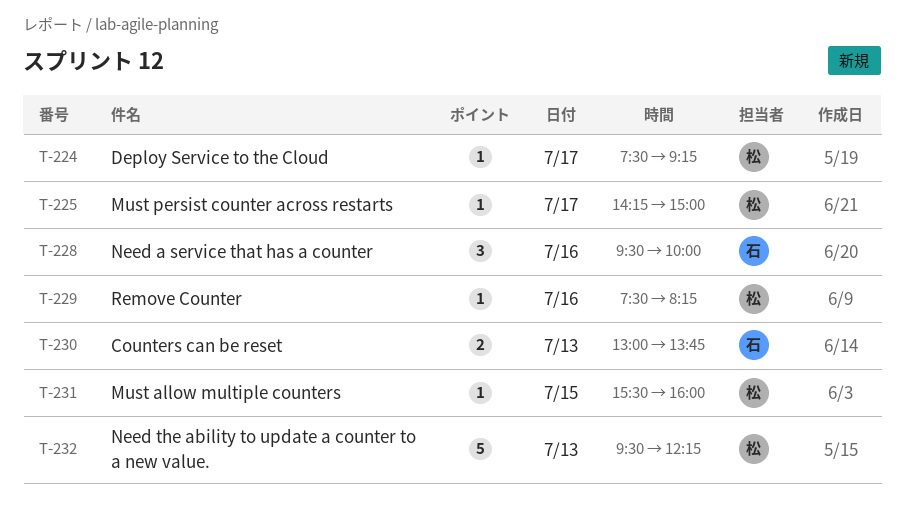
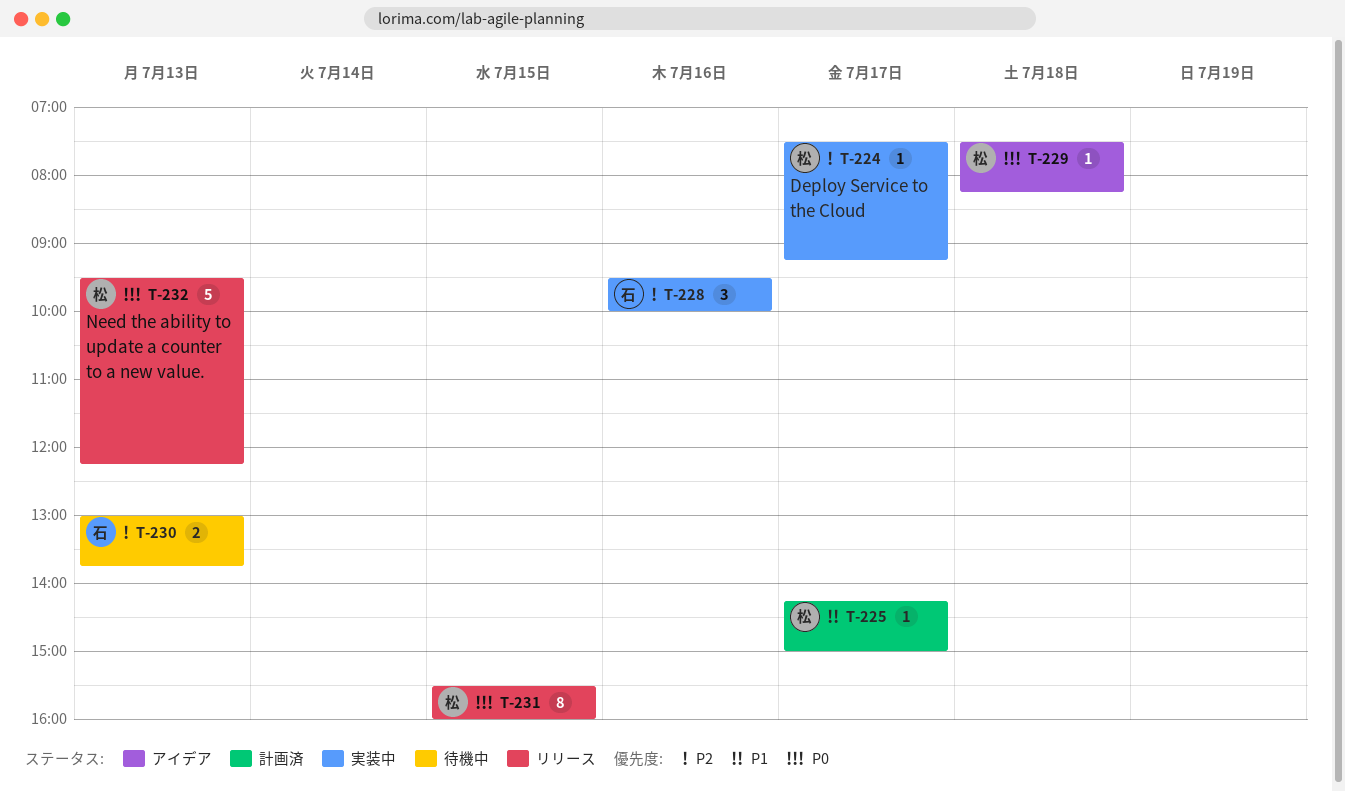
T-229, day: Jul 16 -> Jul 18
T-231, estimate: 1 -> 8

